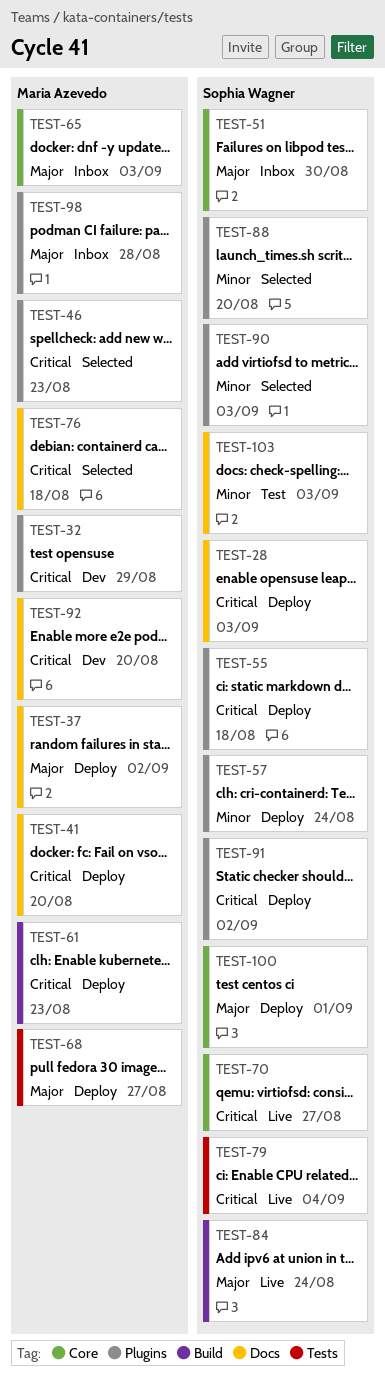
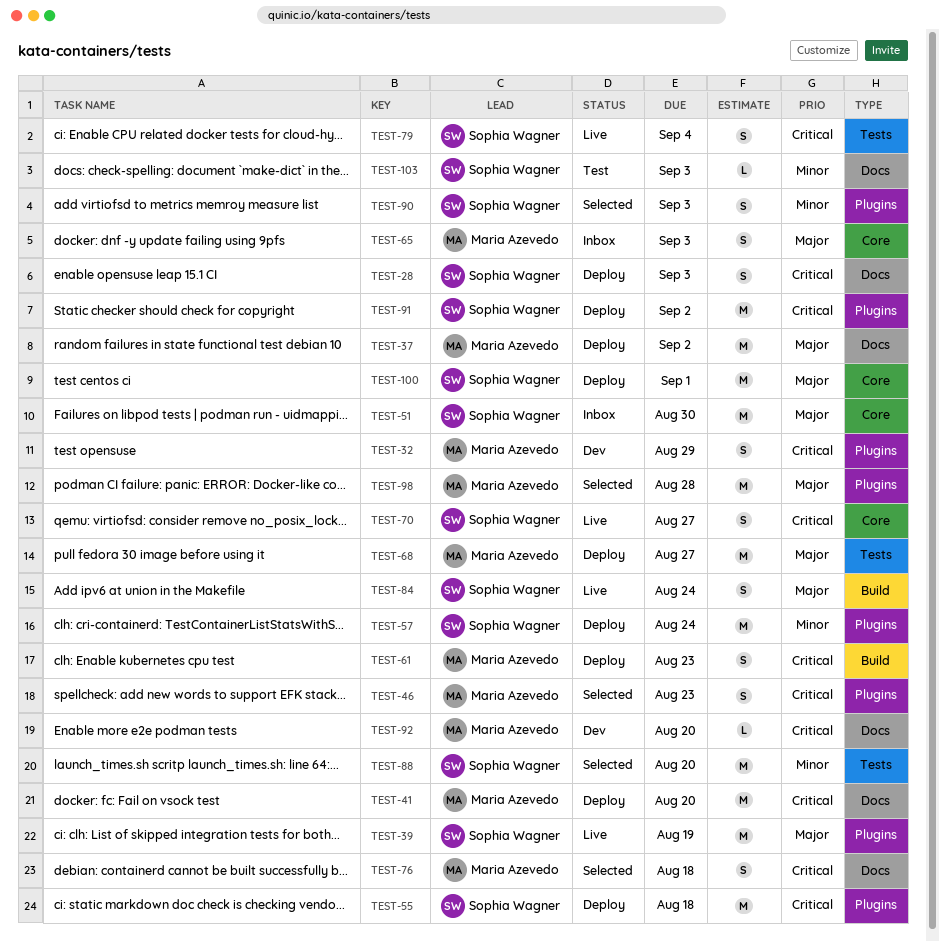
TEST-39: none -> present
TEST-88, label: Plugins -> Tests
TEST-98, status: Inbox -> Selected

